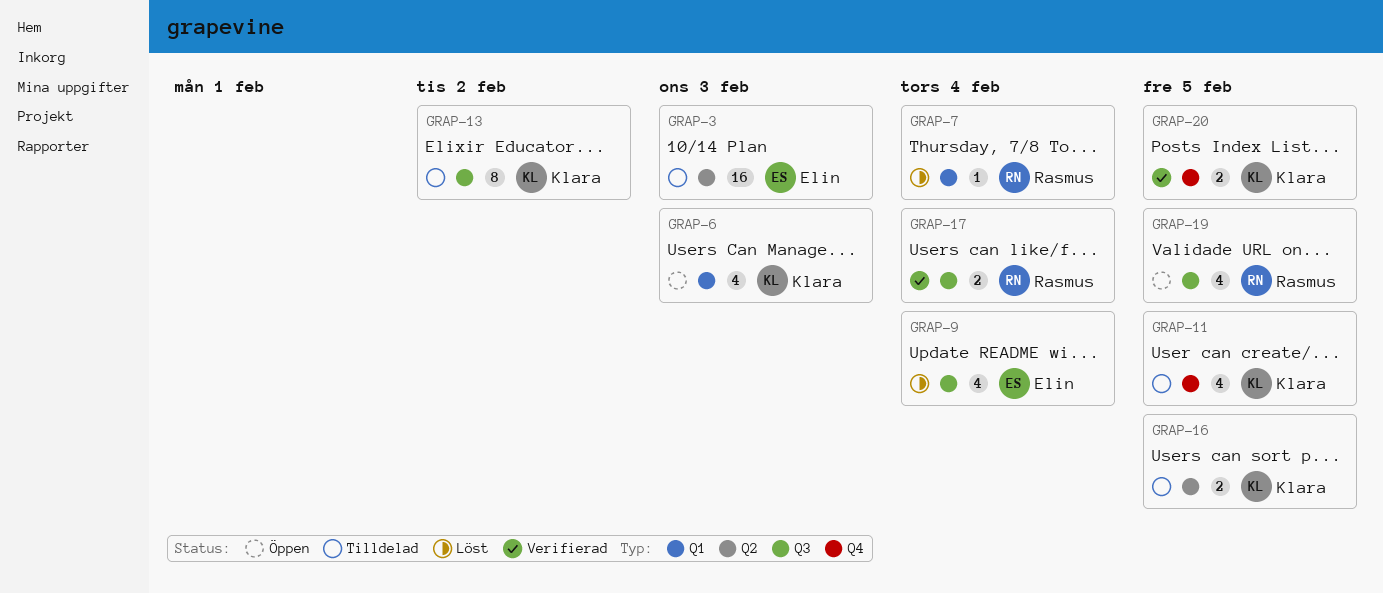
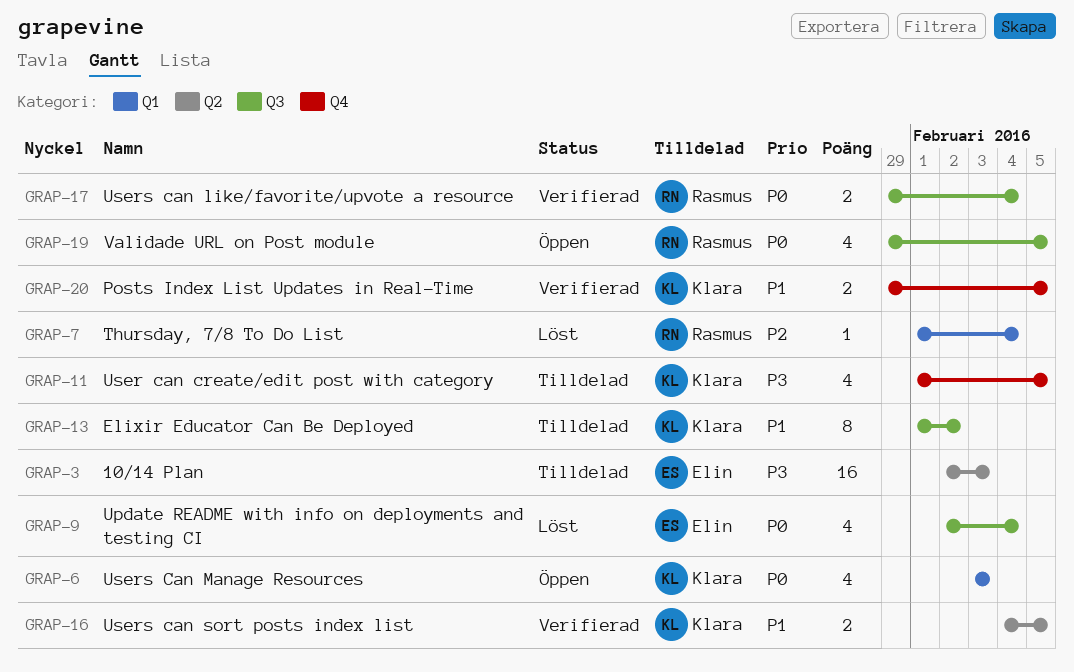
GRAP-16, status: Tilldelad -> Verifierad

